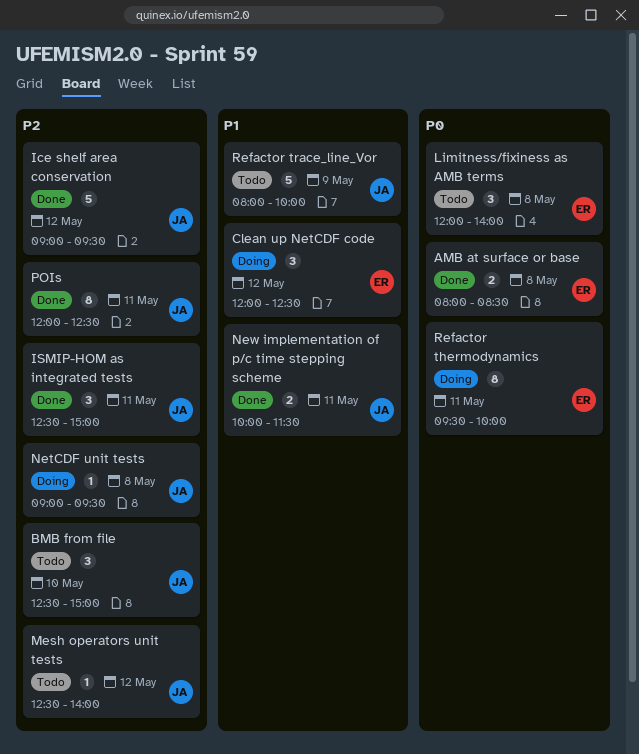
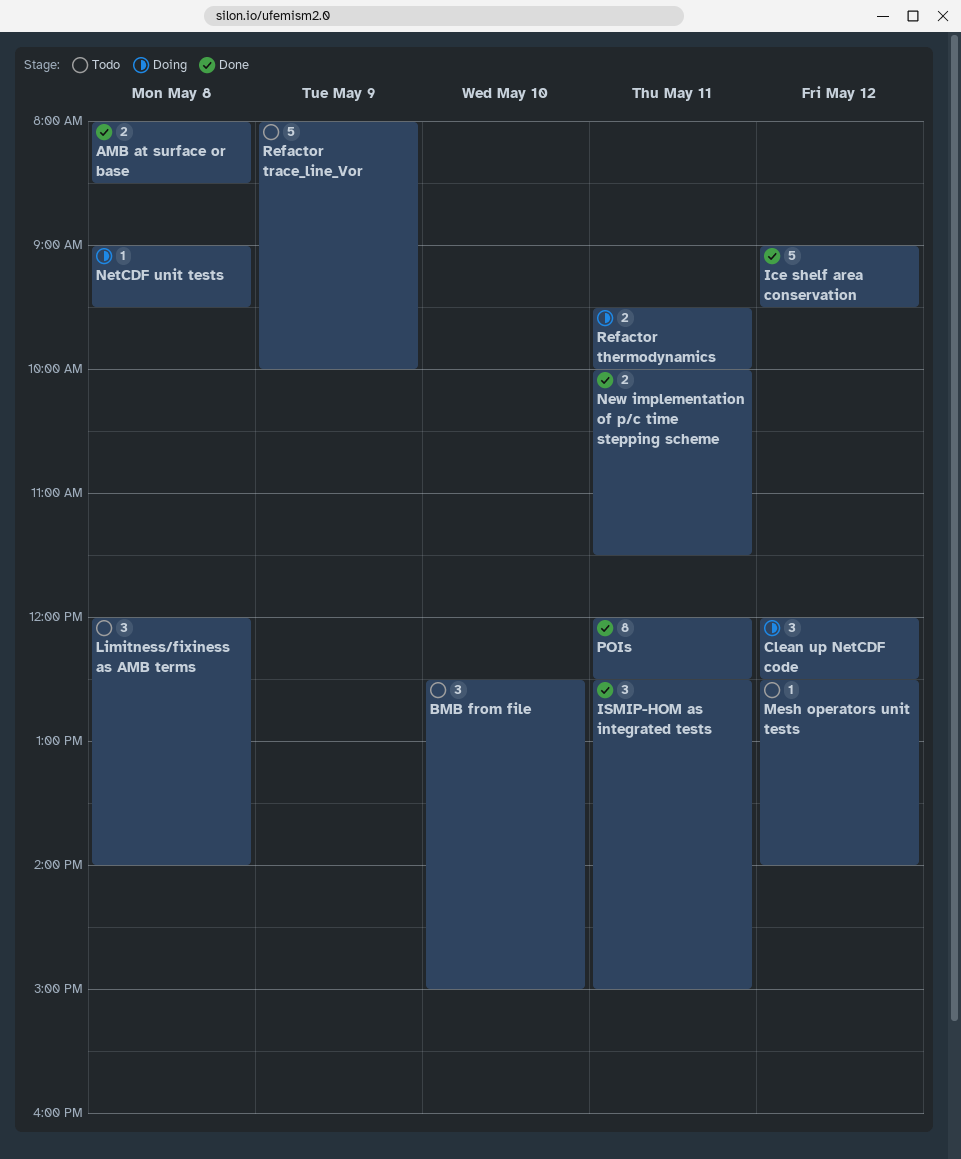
Refactor thermodynamics, estimate: 8 -> 2

